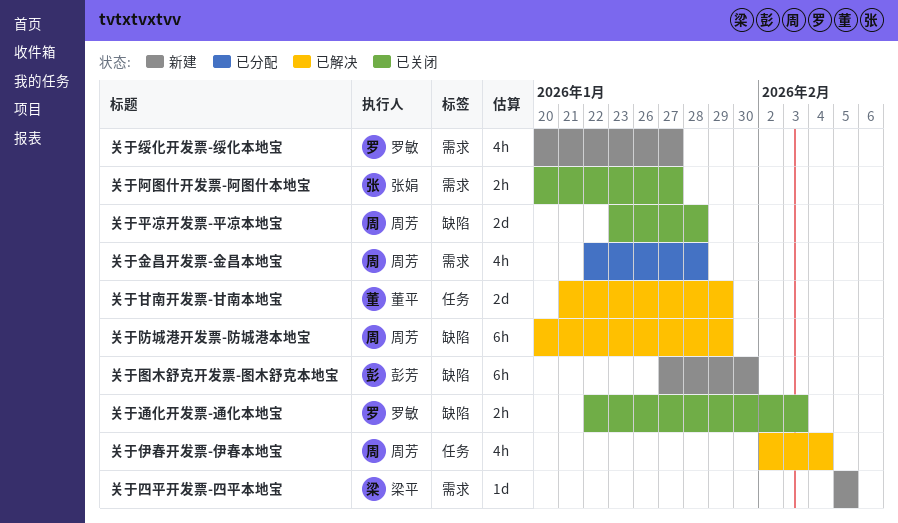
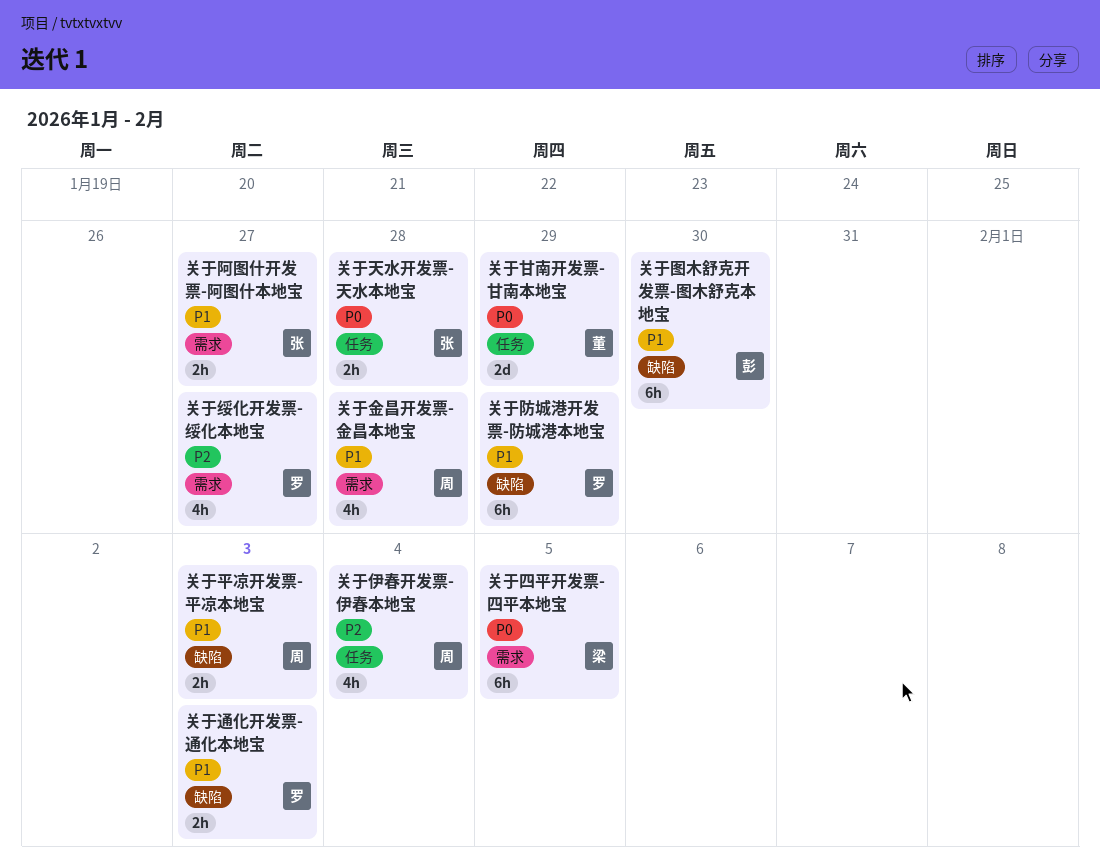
关于四平开发票-四平本地宝, estimate: 1d -> 6h
关于天水开发票-天水本地宝: none -> present
关于平凉开发票-平凉本地宝, estimate: 2d -> 2h
关于平凉开发票-平凉本地宝, due: Jan 28 -> Feb 3
关于防城港开发票-防城港本地宝, owner: 周芳 -> 罗敏

